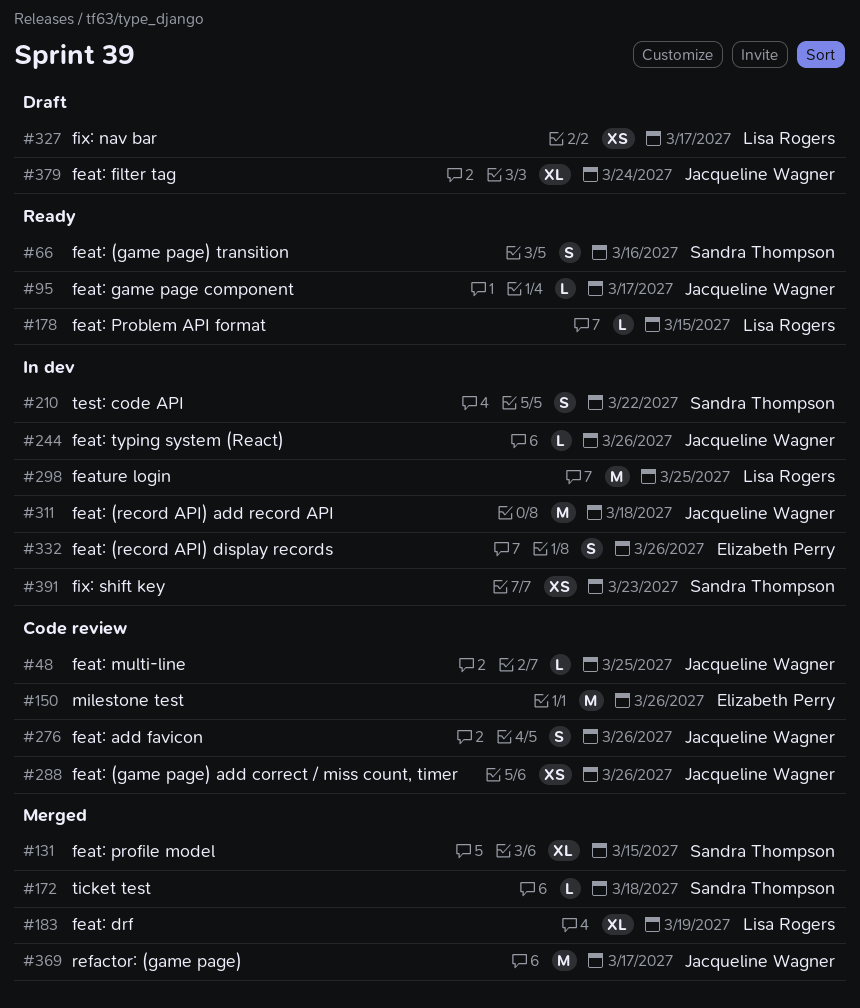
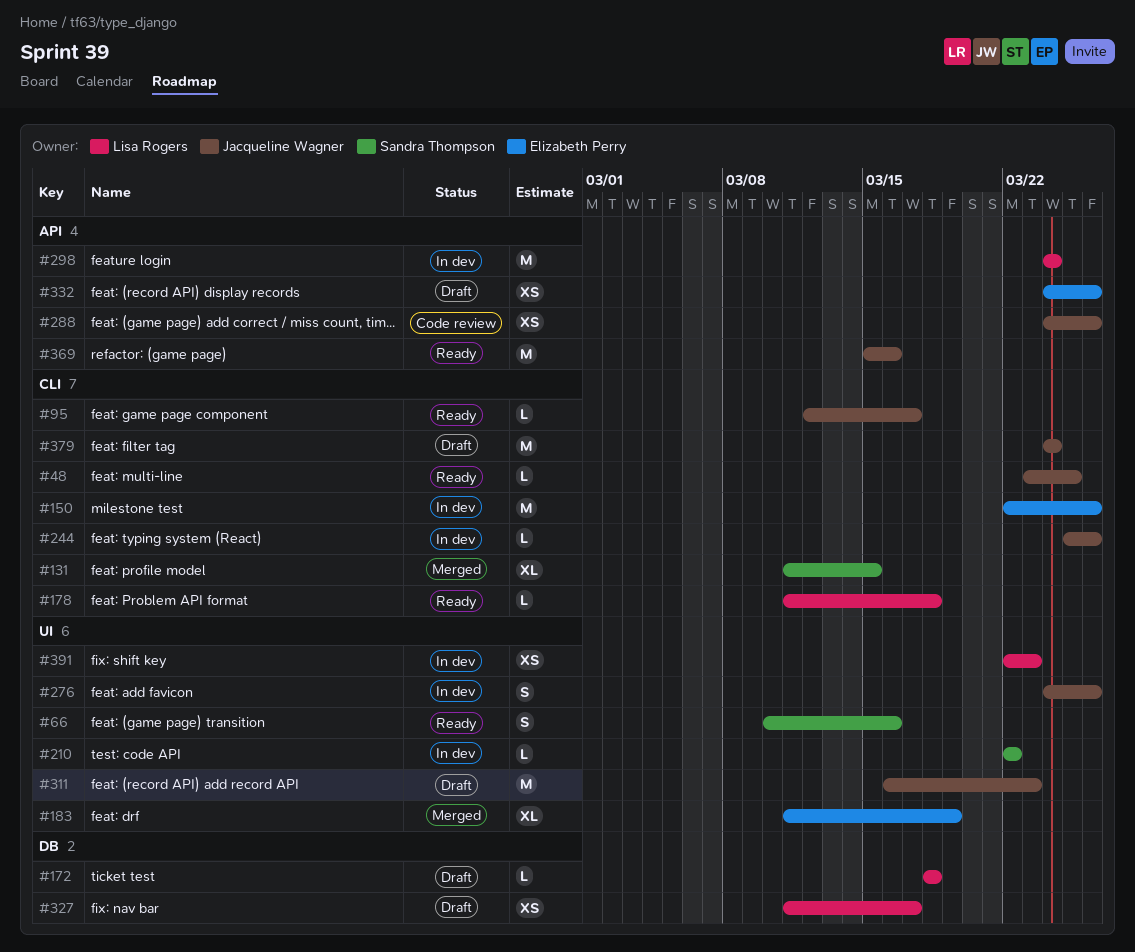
#48, status: Code review -> Ready
#150, status: Code review -> In dev
#172, status: Merged -> Draft
#172, owner: Sandra Thompson -> Lisa Rogers
#178, due: Mar 15 -> Mar 18
#183, owner: Lisa Rogers -> Elizabeth Perry
#210, estimate: S -> L
#276, status: Code review -> In dev
#298, due: Mar 25 -> Mar 24
#311, status: In dev -> Draft
#311, due: Mar 18 -> Mar 23
#332, status: In dev -> Draft
#332, estimate: S -> XS
#369, status: Merged -> Ready
#369, due: Mar 17 -> Mar 16
#379, estimate: XL -> M
#391, owner: Sandra Thompson -> Lisa Rogers

